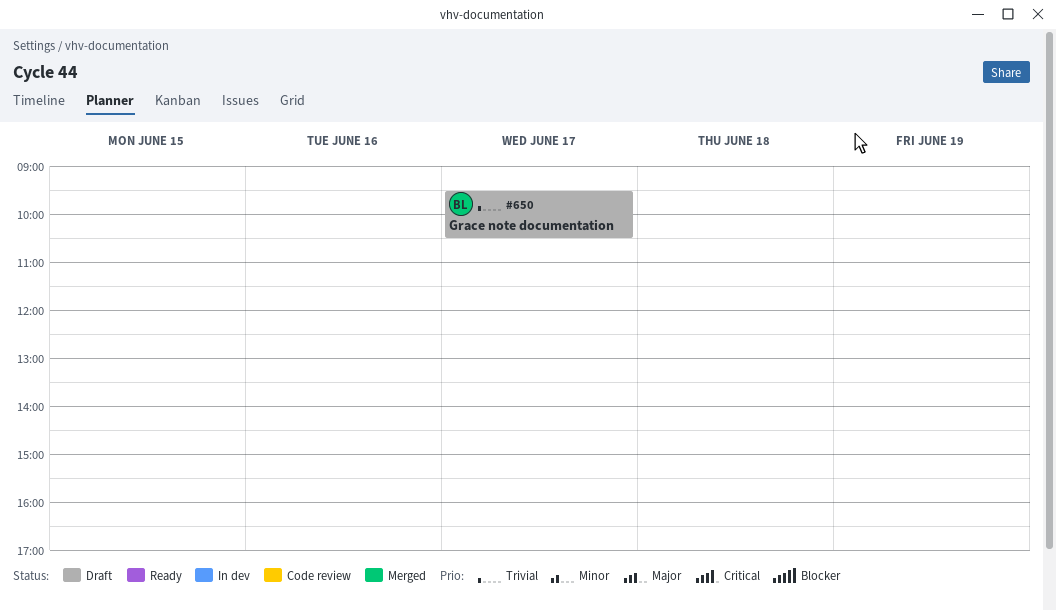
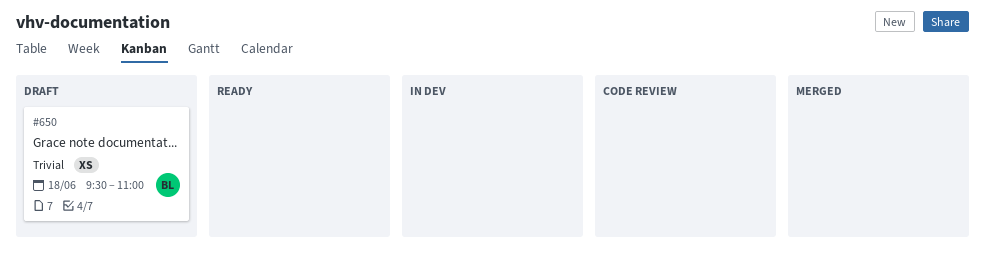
#650, day: Jun 17 -> Jun 18
#650, ends: 10:30 -> 11:00

